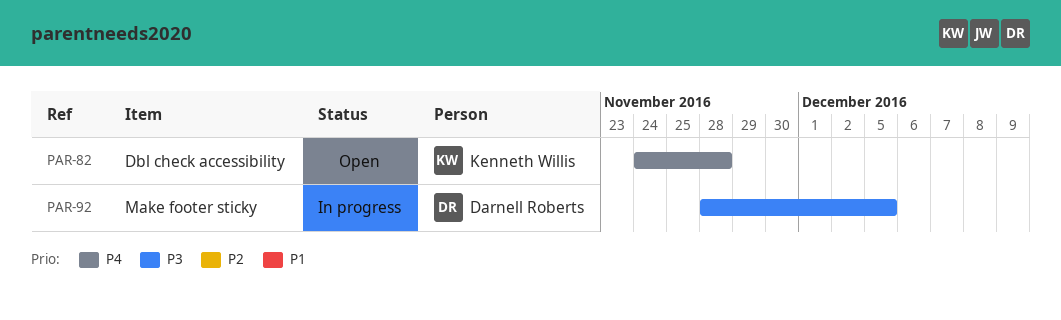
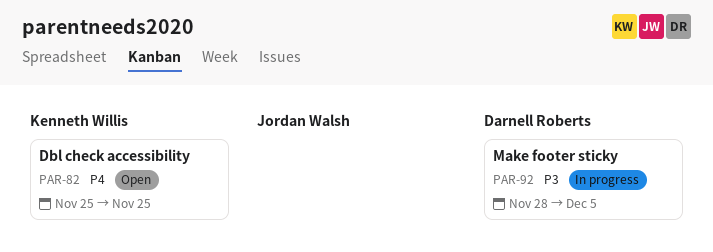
PAR-82, start: Nov 24 -> Nov 25
PAR-82, due: Nov 28 -> Nov 25

